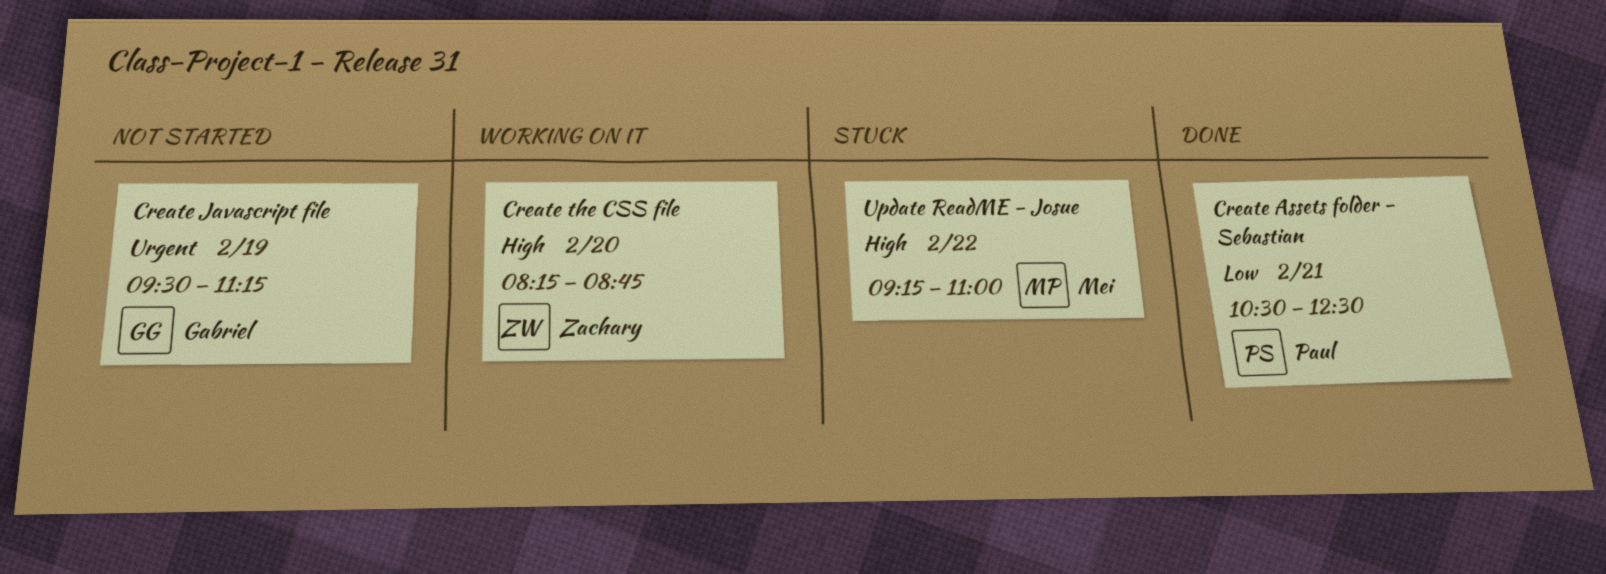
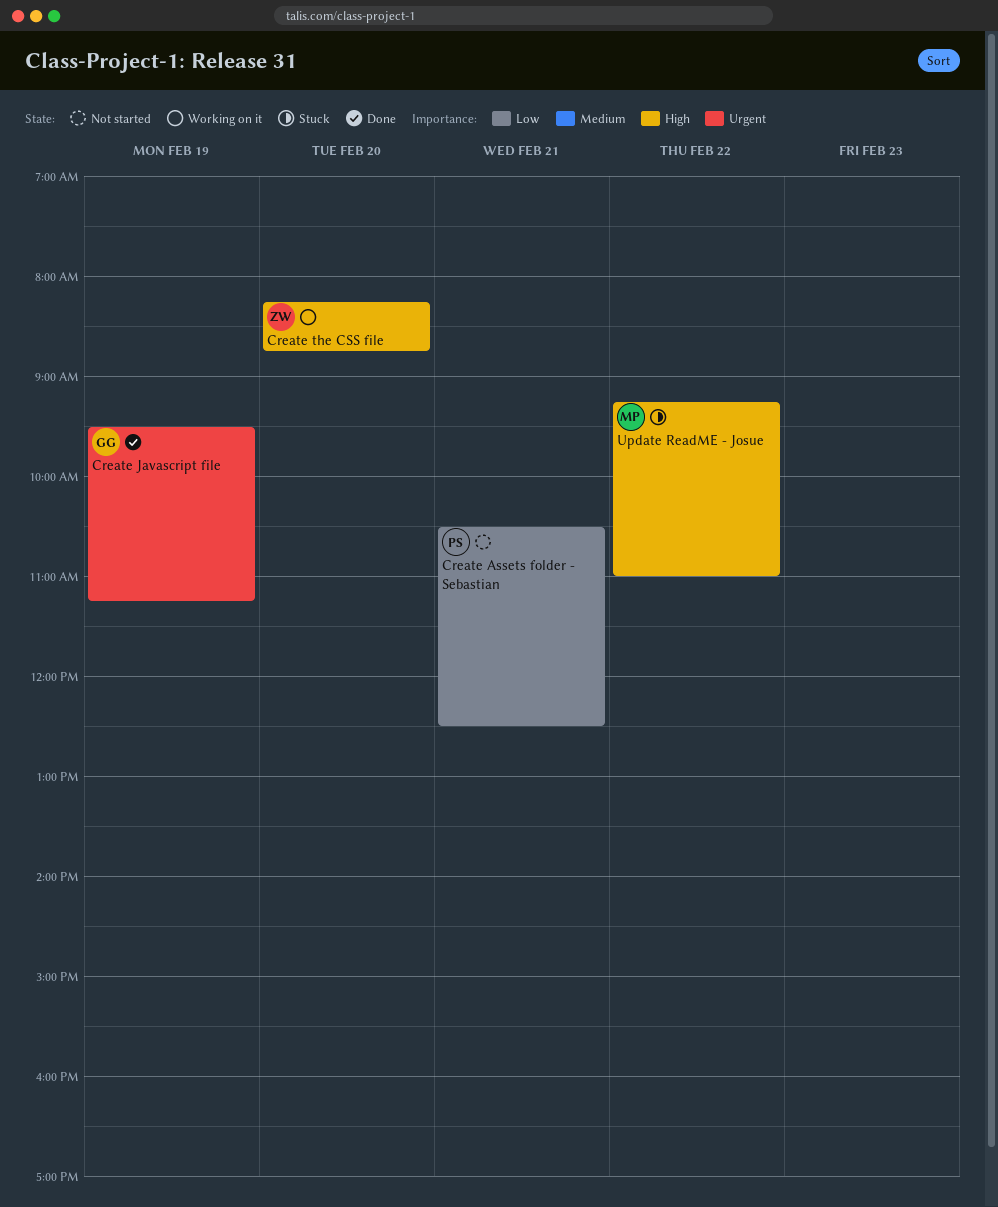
Create Assets folder - Sebastian, status: Done -> Not started
Create Javascript file, status: Not started -> Done

